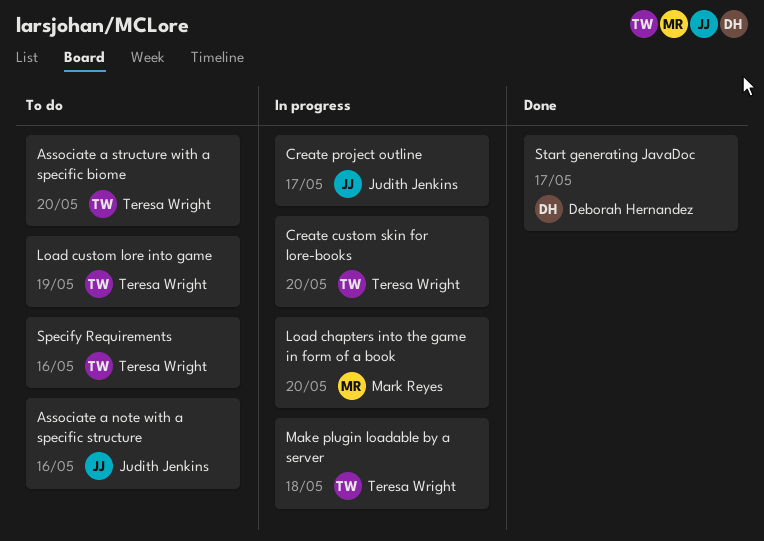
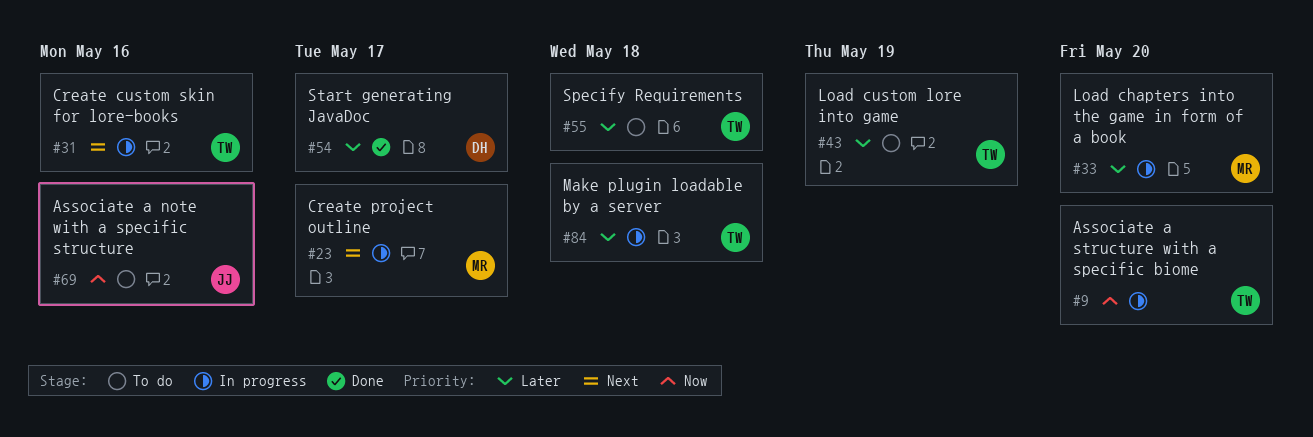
Associate a structure with a specific biome, status: To do -> In progress
Create custom skin for lore-books, due: May 20 -> May 16
Create project outline, owner: Judith Jenkins -> Mark Reyes
Specify Requirements, due: May 16 -> May 18

